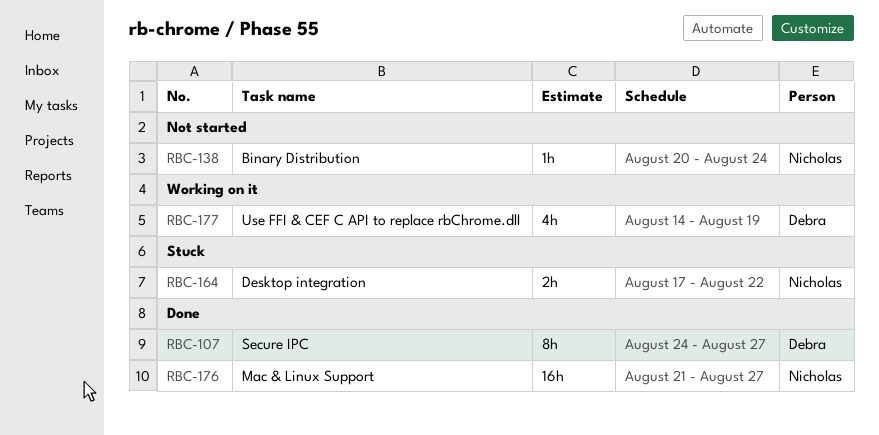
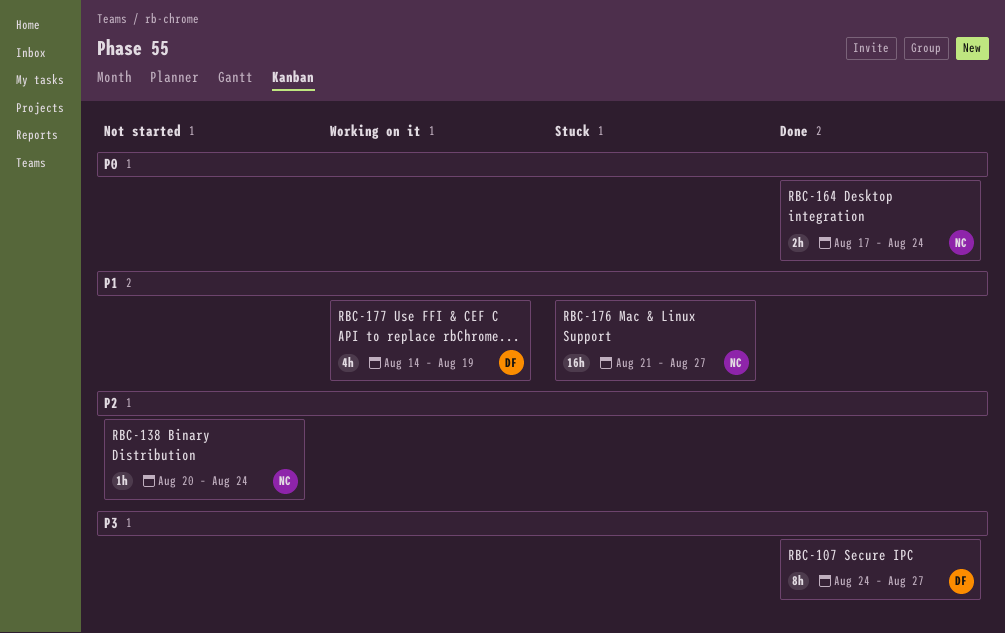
RBC-164, status: Stuck -> Done
RBC-164, due: Aug 22 -> Aug 24
RBC-176, status: Done -> Stuck

